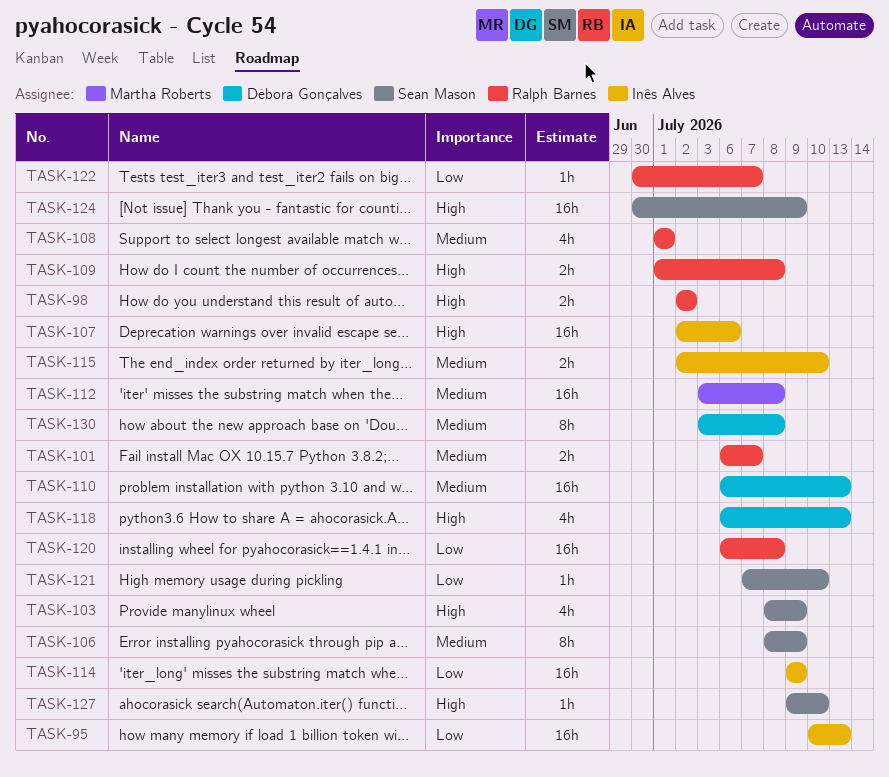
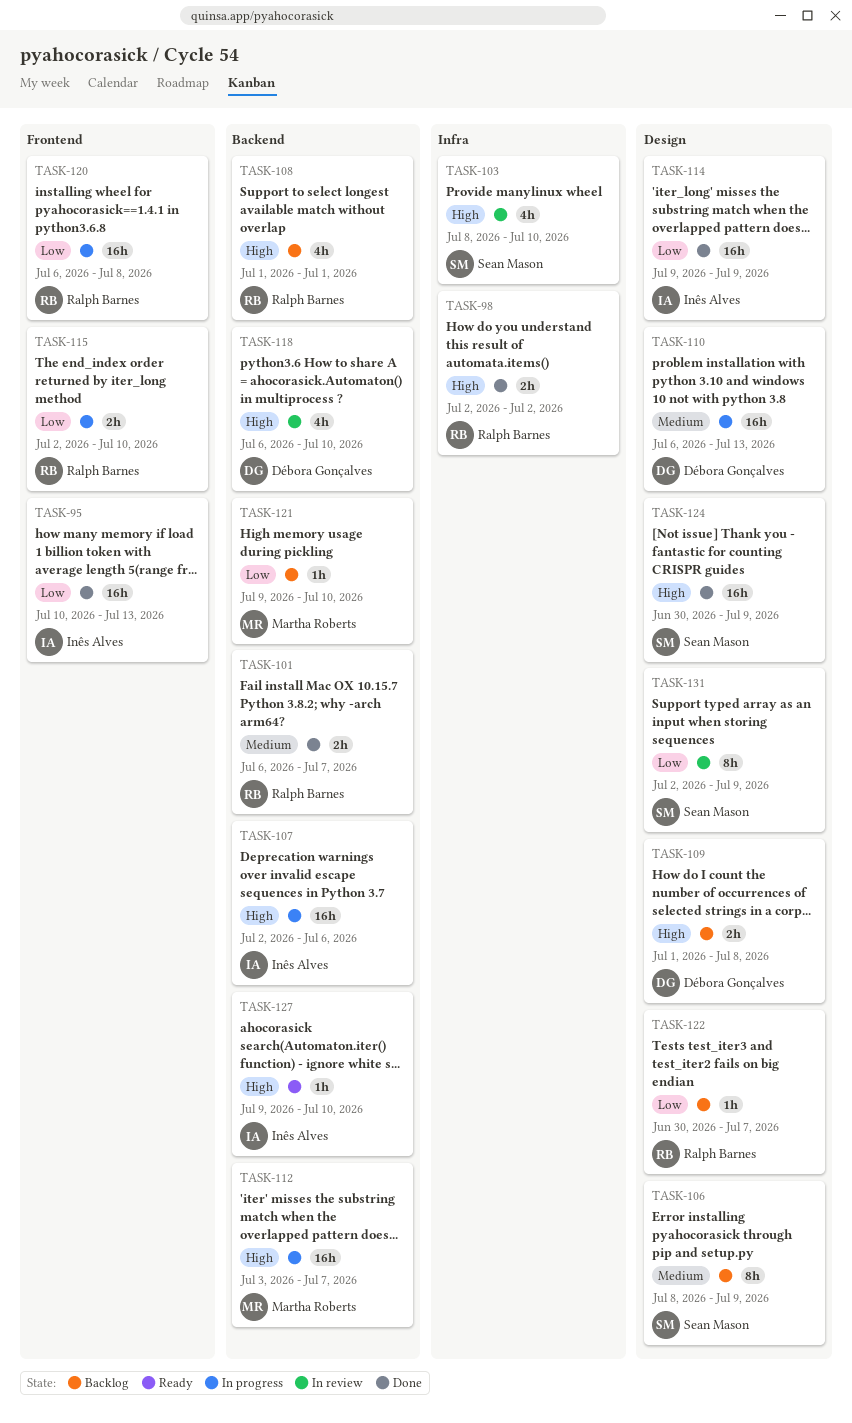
TASK-103, due: Jul 9 -> Jul 10
TASK-108, priority: Medium -> High
TASK-109, owner: Ralph Barnes -> Débora Gonçalves
TASK-112, priority: Medium -> High
TASK-112, due: Jul 8 -> Jul 7
TASK-115, owner: Inês Alves -> Ralph Barnes
TASK-115, priority: Medium -> Low
TASK-118, due: Jul 13 -> Jul 10
TASK-121, owner: Sean Mason -> Martha Roberts
TASK-121, start: Jul 7 -> Jul 9
TASK-127, owner: Sean Mason -> Inês Alves
TASK-130: present -> none
TASK-131: none -> present

